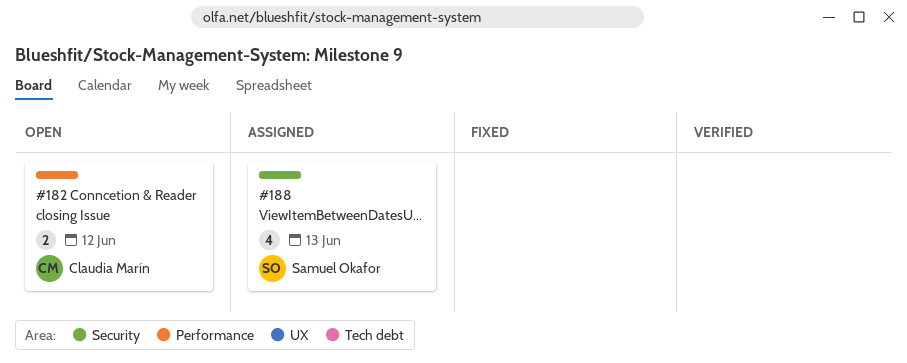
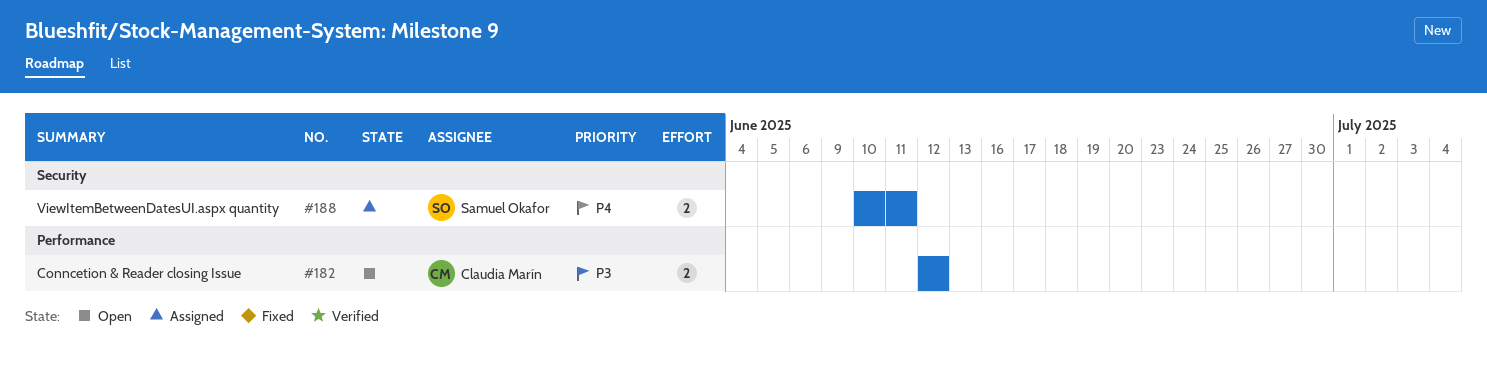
#188, estimate: 4 -> 2
#188, due: Jun 13 -> Jun 11

